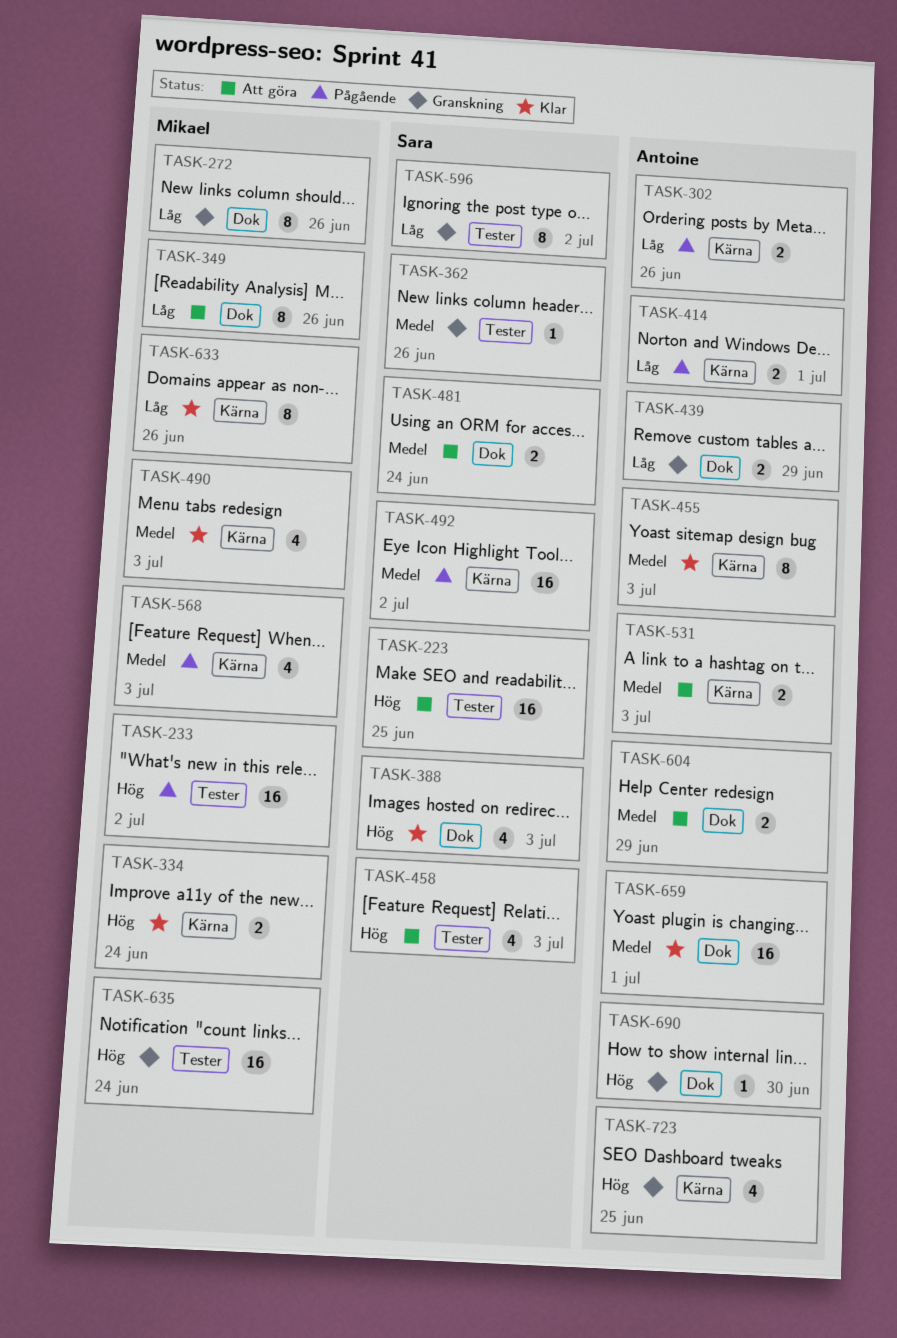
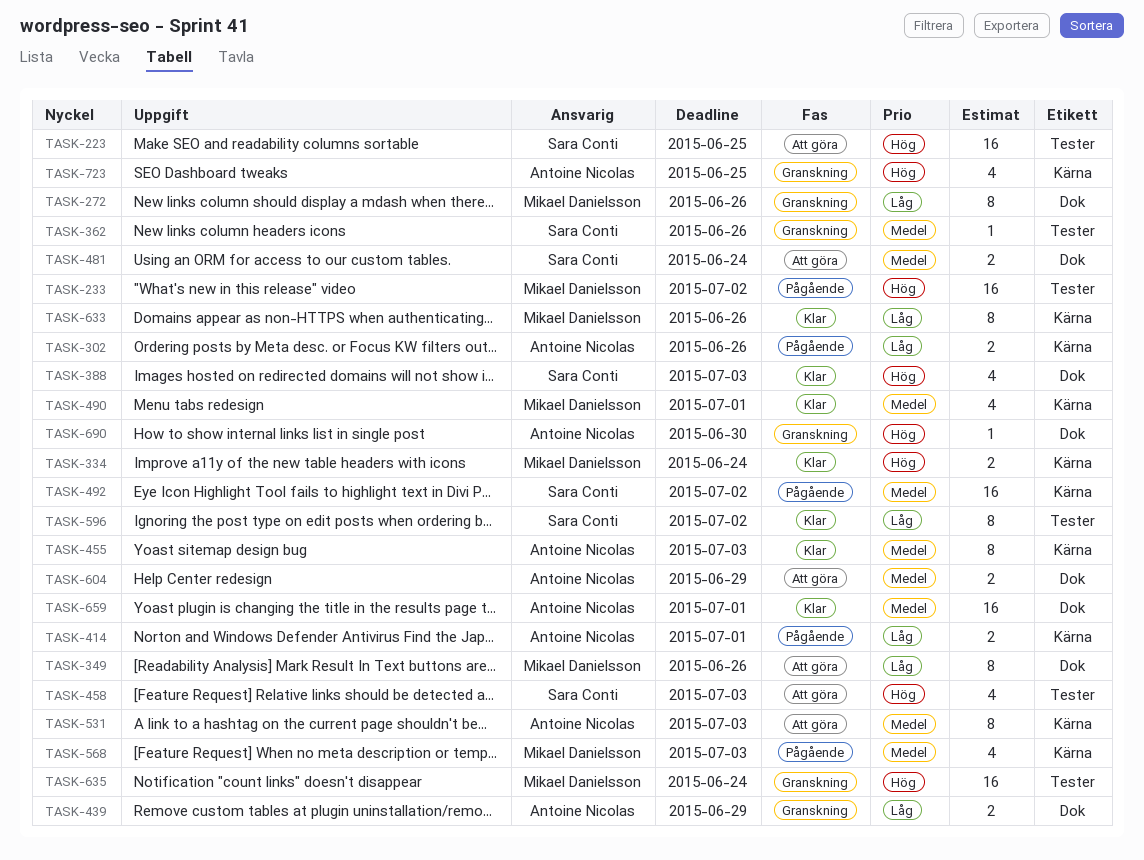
TASK-490, due: Jul 3 -> Jul 1
TASK-531, estimate: 2 -> 8
TASK-596, status: Granskning -> Klar

